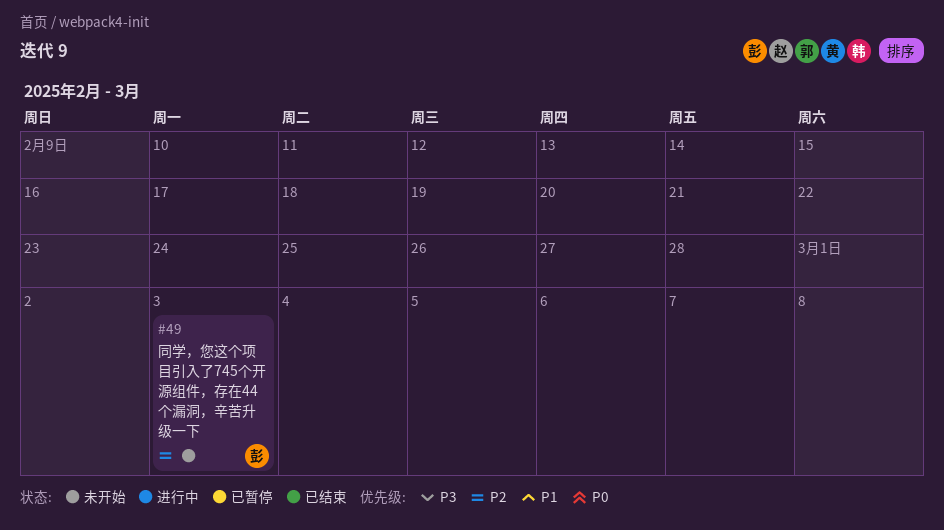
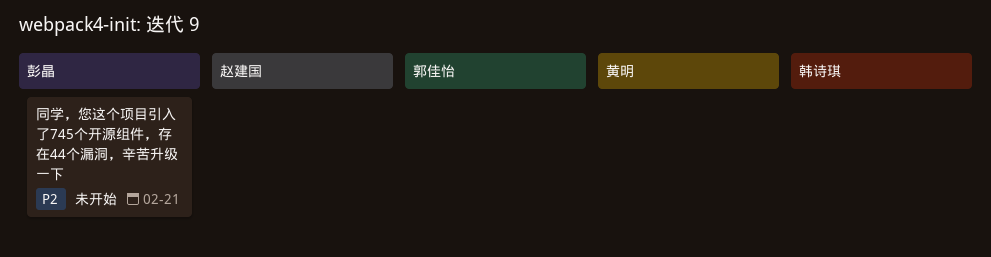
同学，您这个项目引入了745个开源组件，存在44个漏洞，辛苦升级一下, due: Mar 3 -> Feb 21

